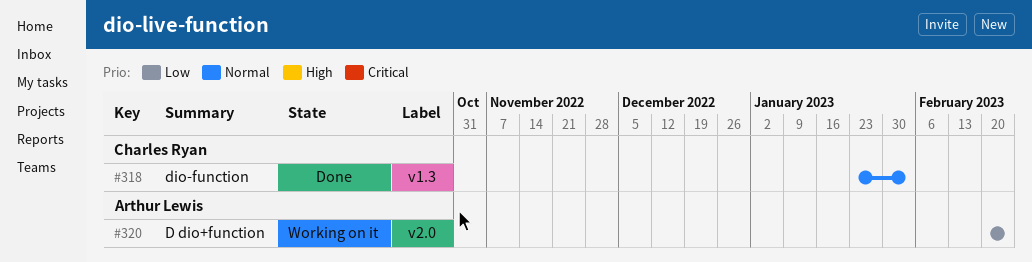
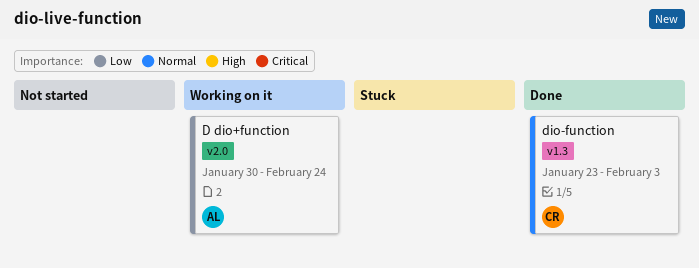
D dio+function, start: Feb 20 -> Jan 30

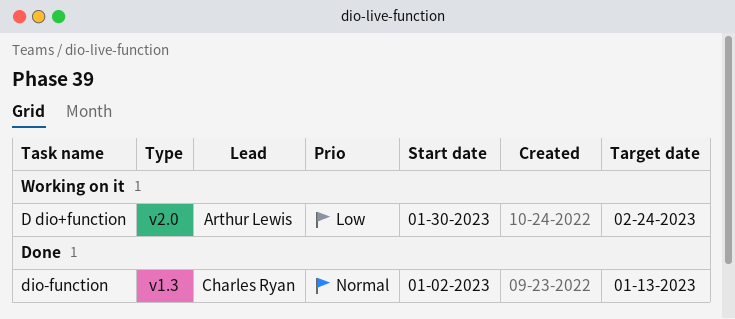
dio-function, start: Jan 23 -> Jan 2
dio-function, due: Feb 3 -> Jan 13

